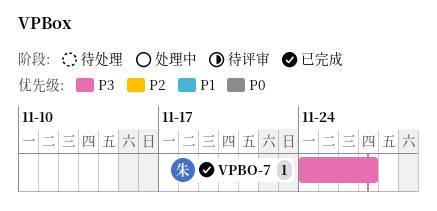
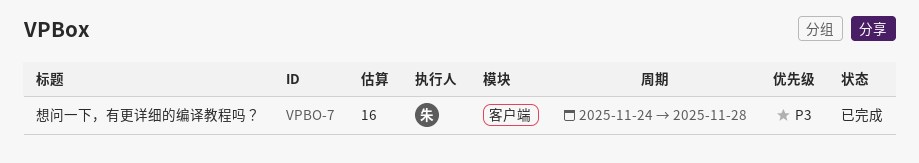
VPBO-7, estimate: 1 -> 16
VPBO-7, due: Nov 27 -> Nov 28

